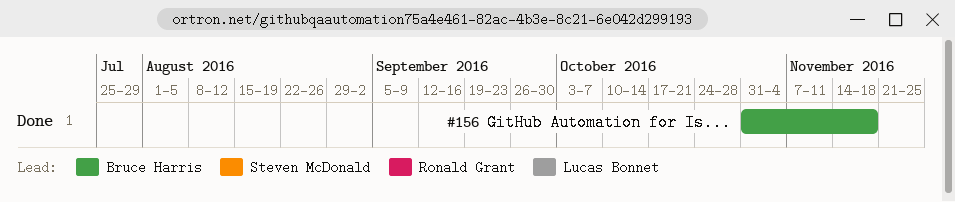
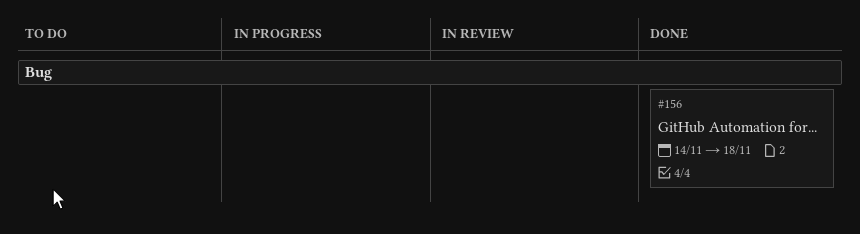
#156, start: Oct 31 -> Nov 14

